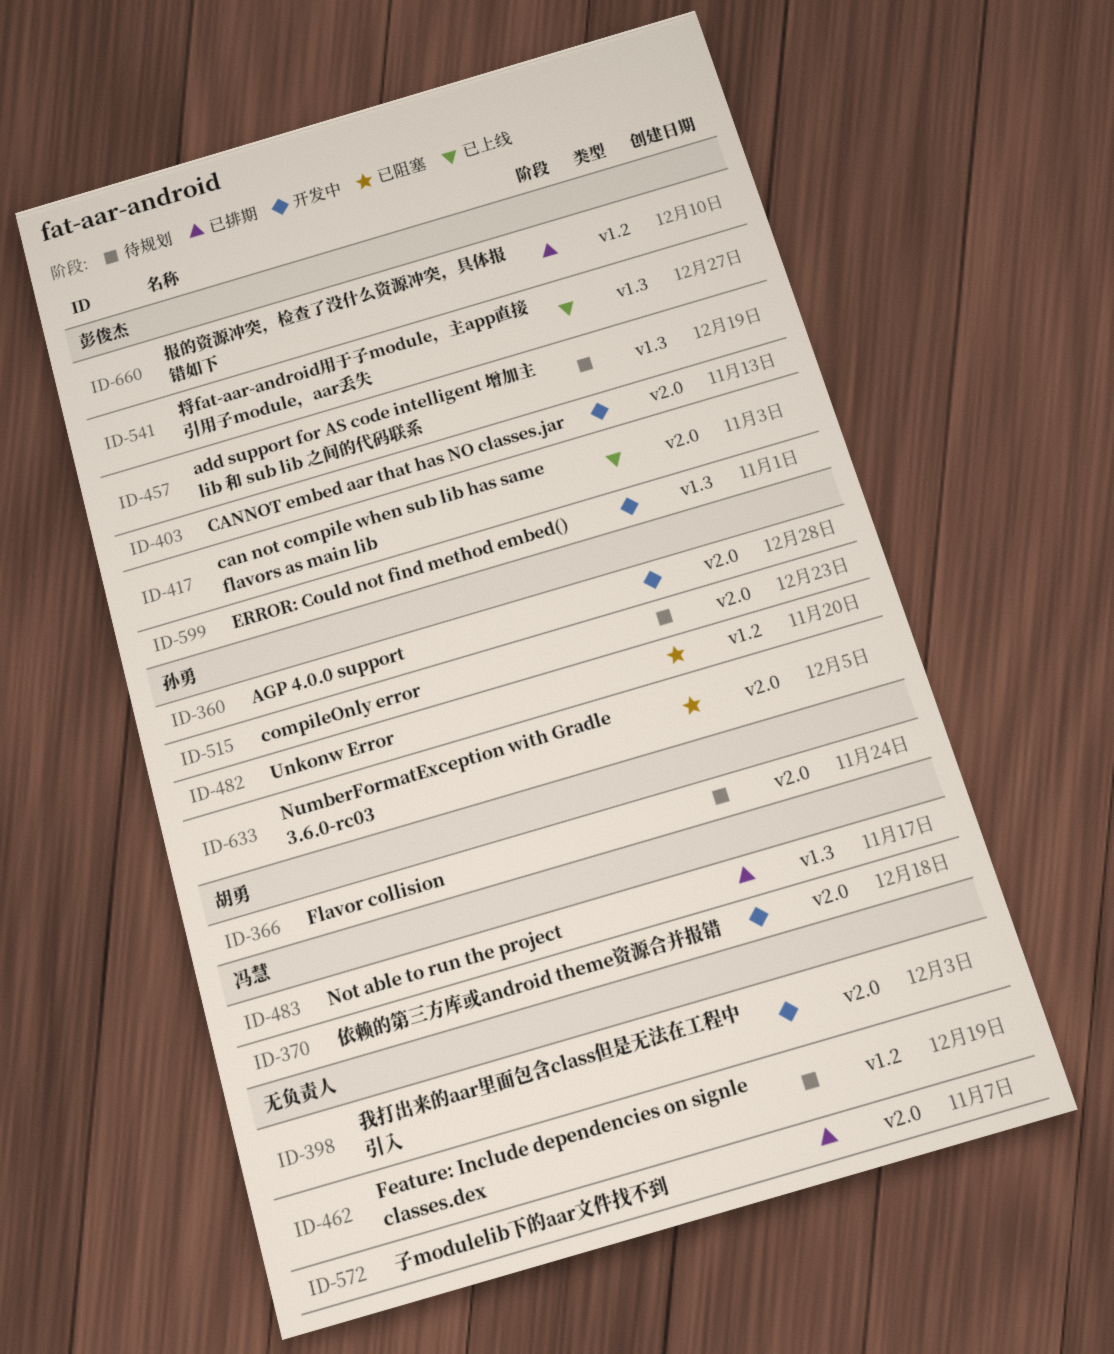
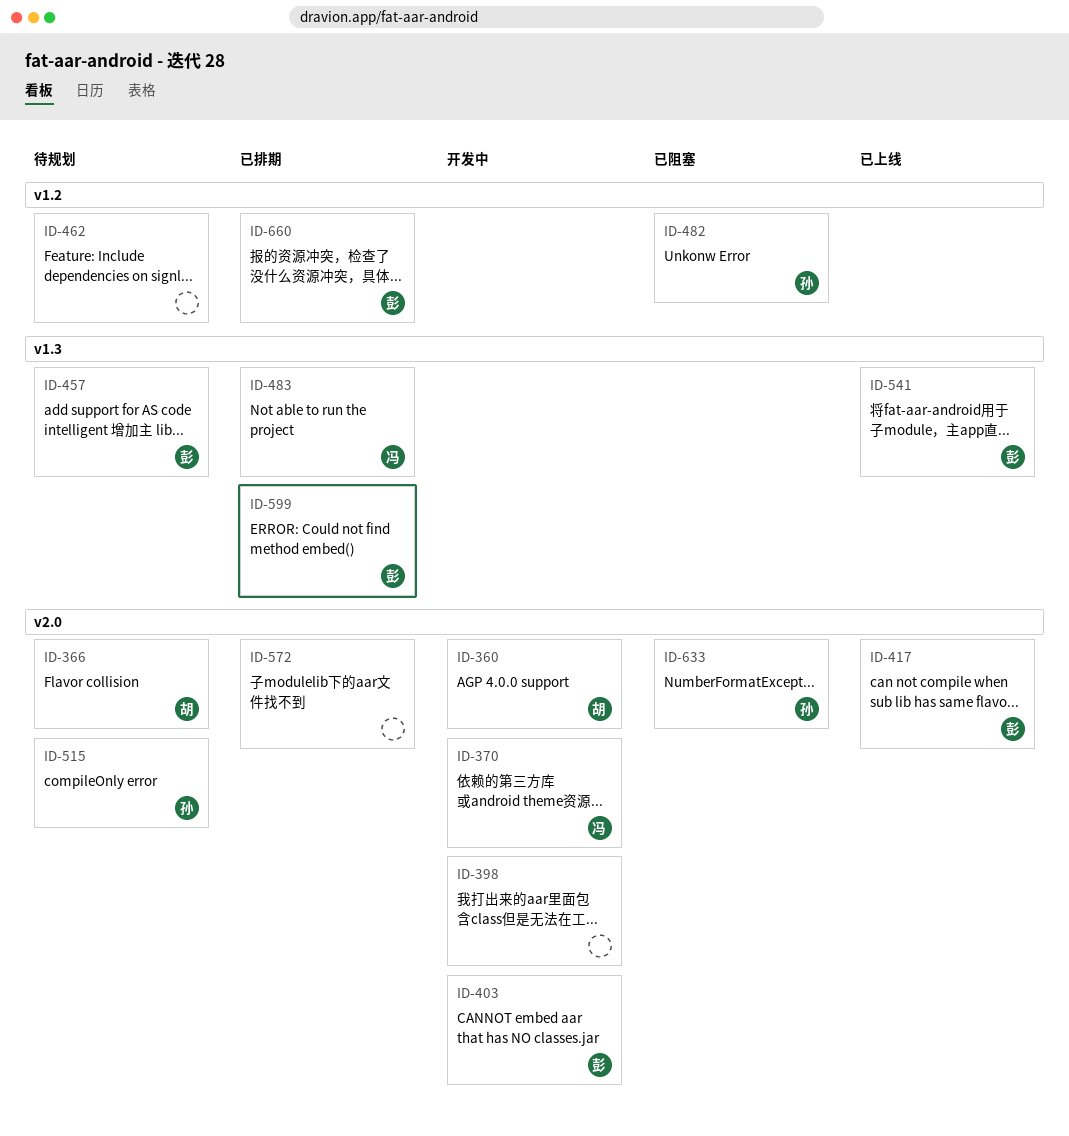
ID-360, owner: 孙勇 -> 胡勇
ID-599, status: 开发中 -> 已排期

